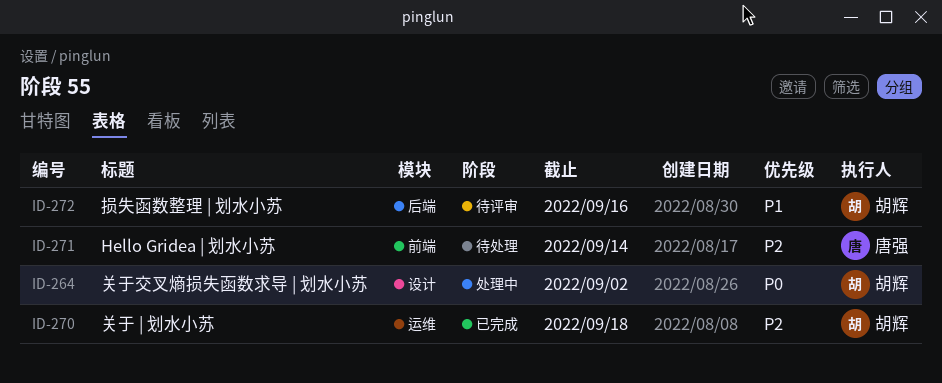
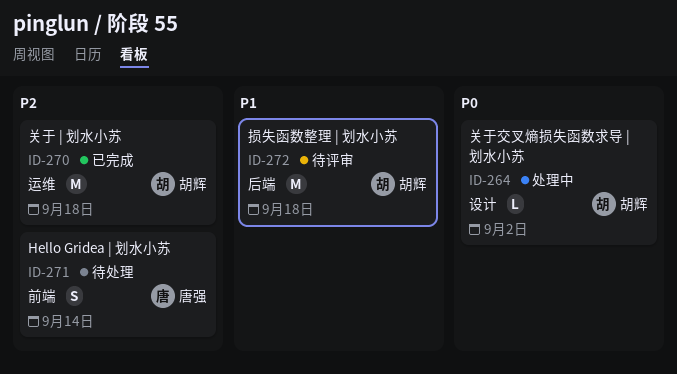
ID-272, due: Sep 16 -> Sep 18

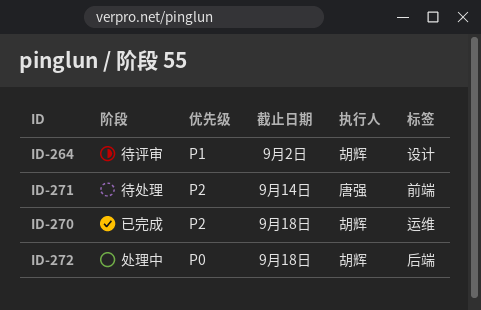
ID-264, status: 处理中 -> 待评审
ID-264, priority: P0 -> P1
ID-272, status: 待评审 -> 处理中
ID-272, priority: P1 -> P0

